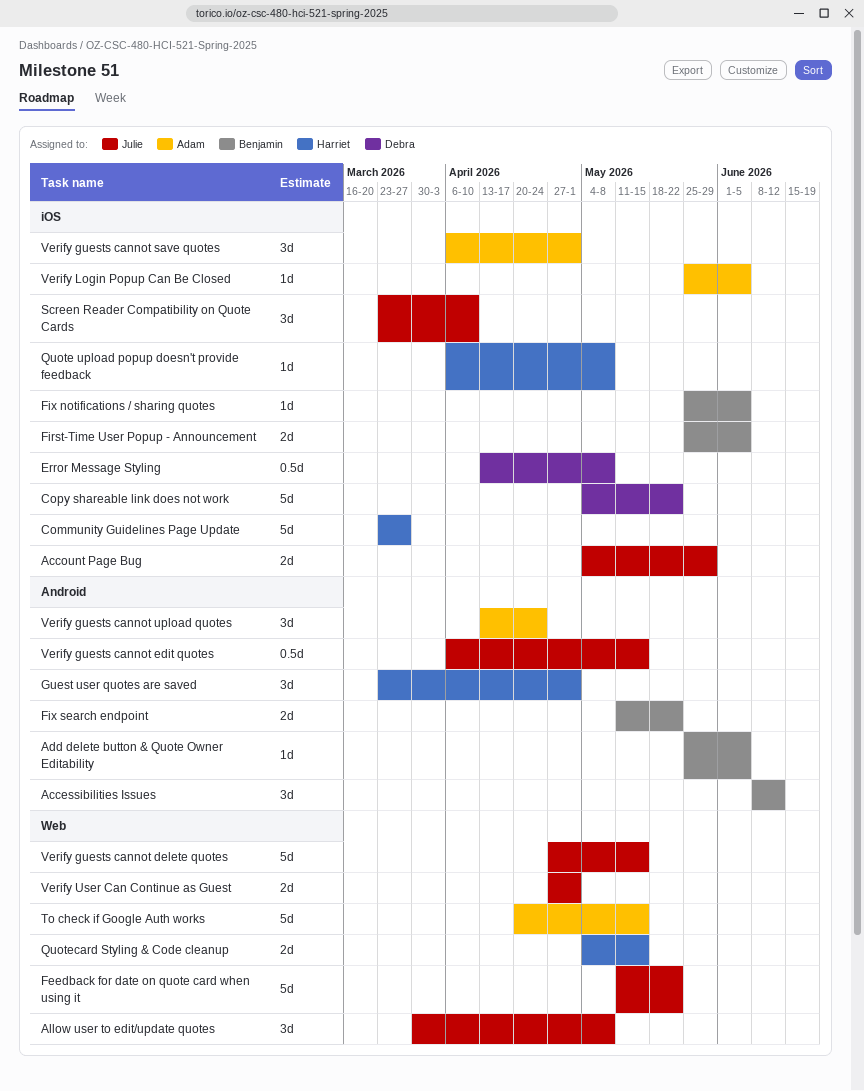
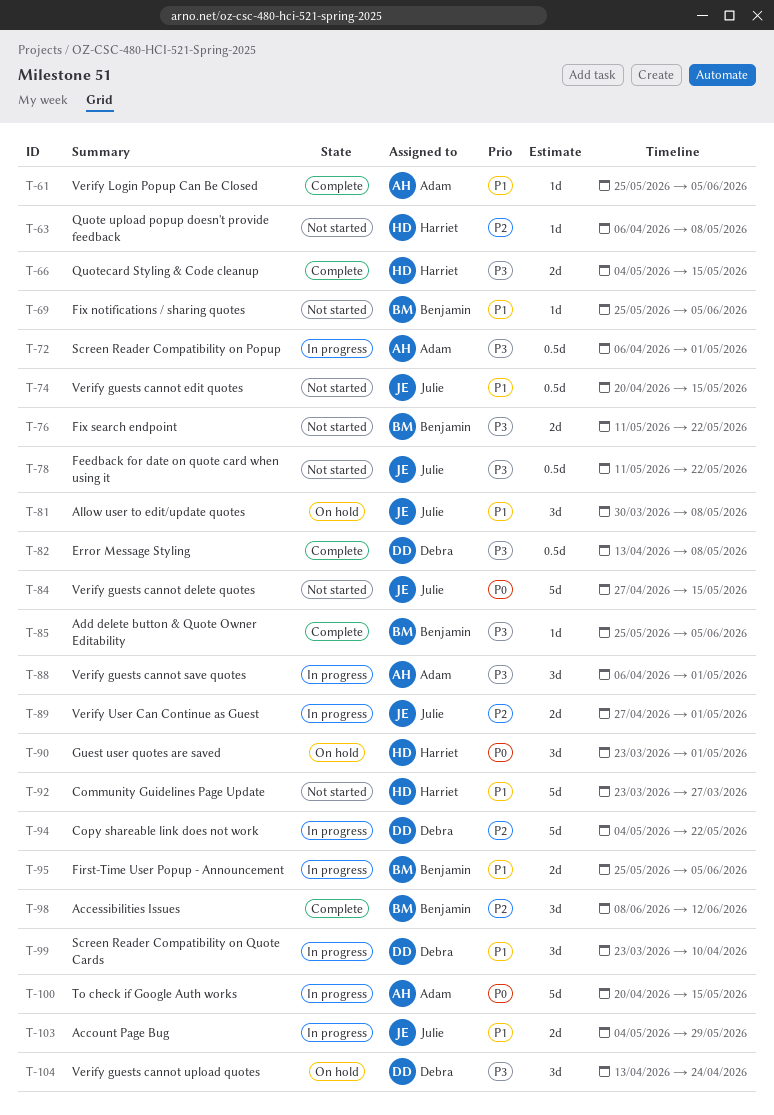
Feedback for date on quote card when using it, estimate: 5d -> 0.5d
Screen Reader Compatibility on Popup: none -> present
Screen Reader Compatibility on Quote Cards, owner: Julie -> Debra
Verify guests cannot edit quotes, start: Apr 6 -> Apr 20
Verify guests cannot upload quotes, owner: Adam -> Debra

